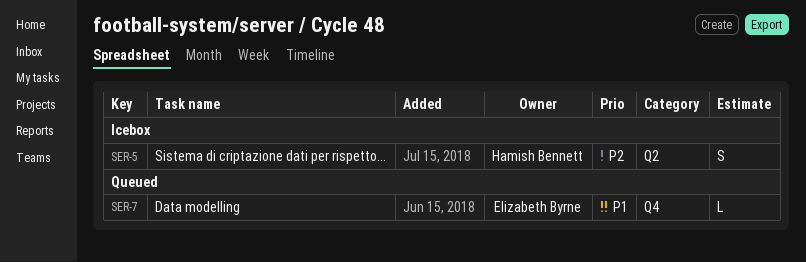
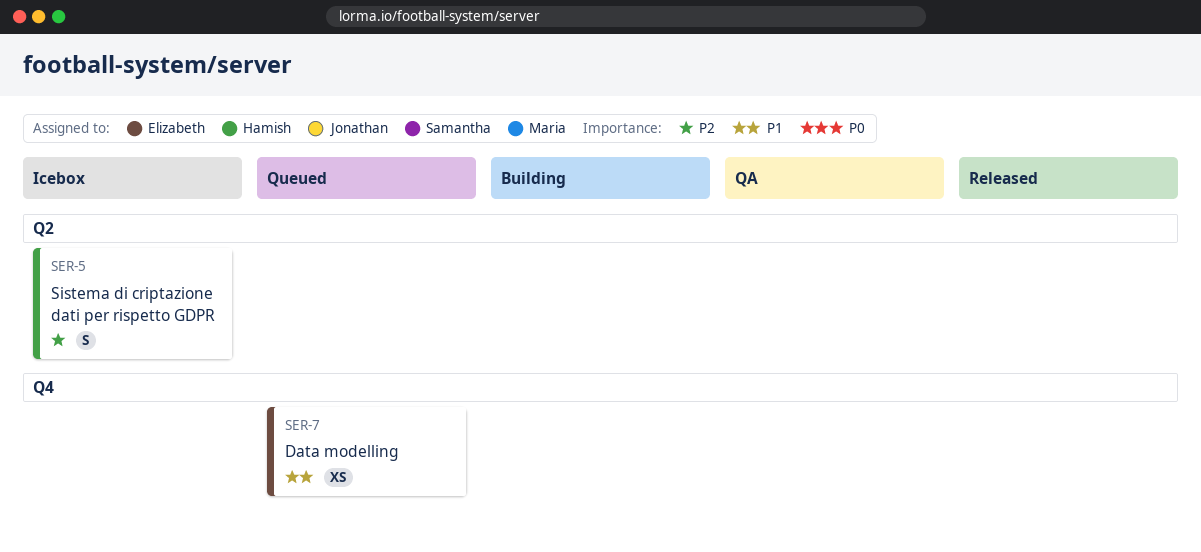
SER-7, estimate: L -> XS

